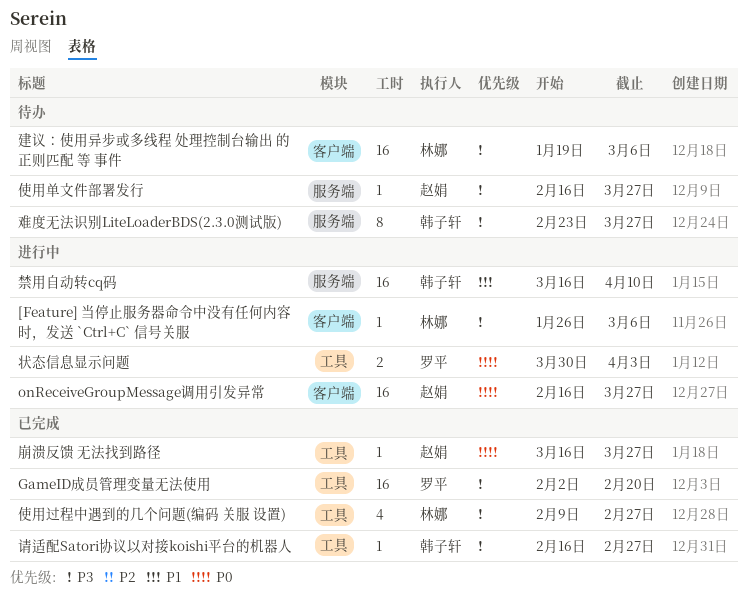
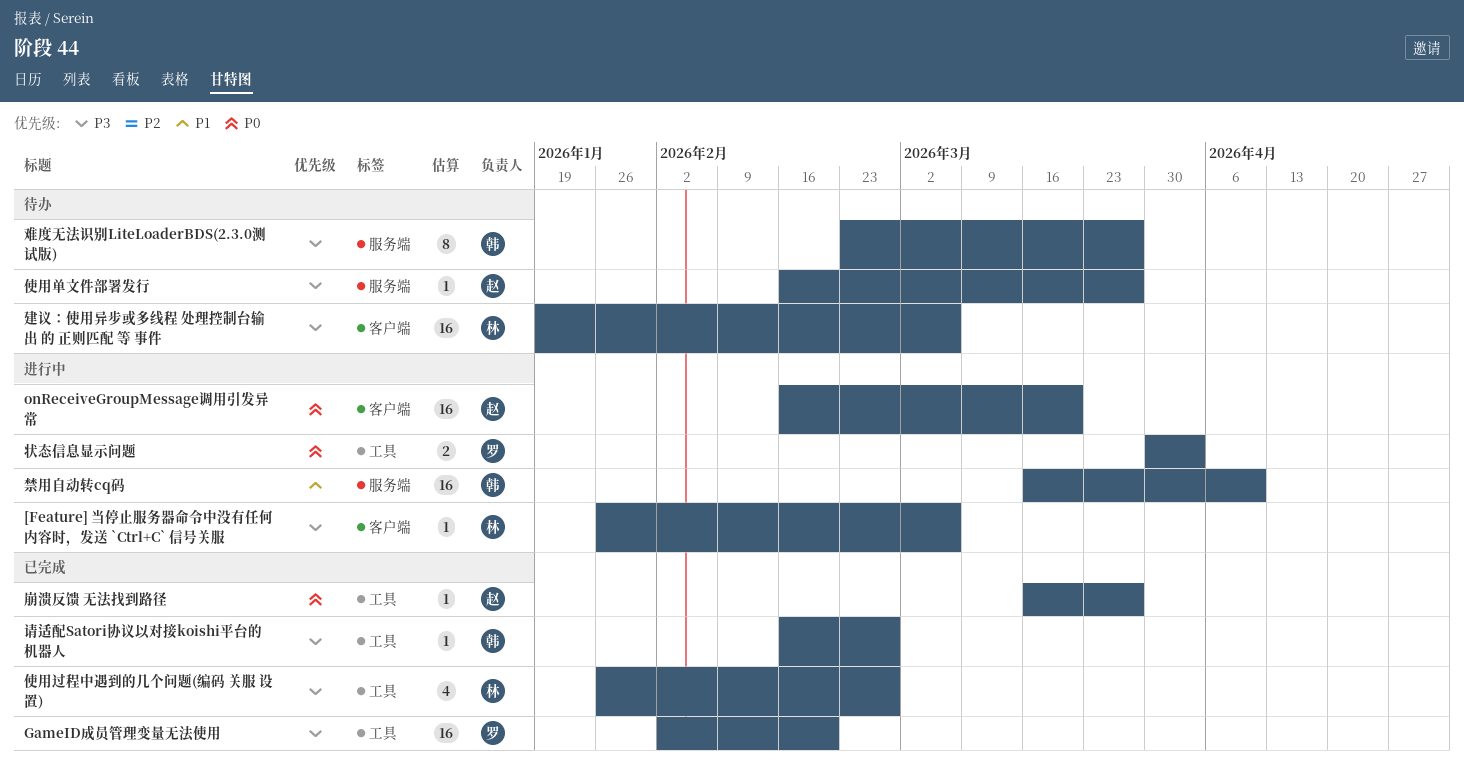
onReceiveGroupMessage调用引发异常, due: Mar 27 -> Mar 20
使用过程中遇到的几个问题(编码 关服 设置), start: Feb 9 -> Jan 26

